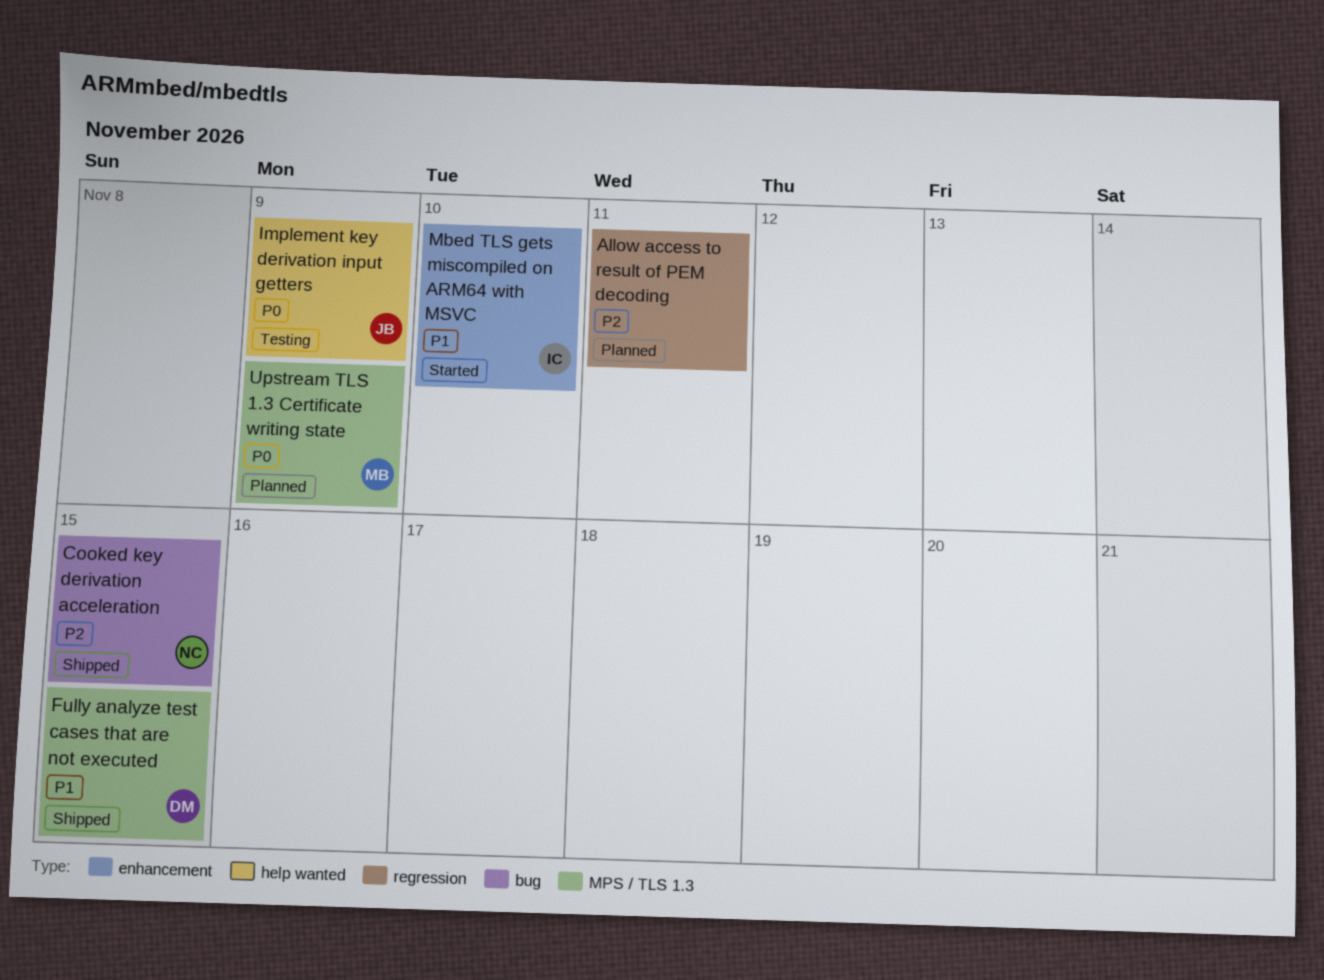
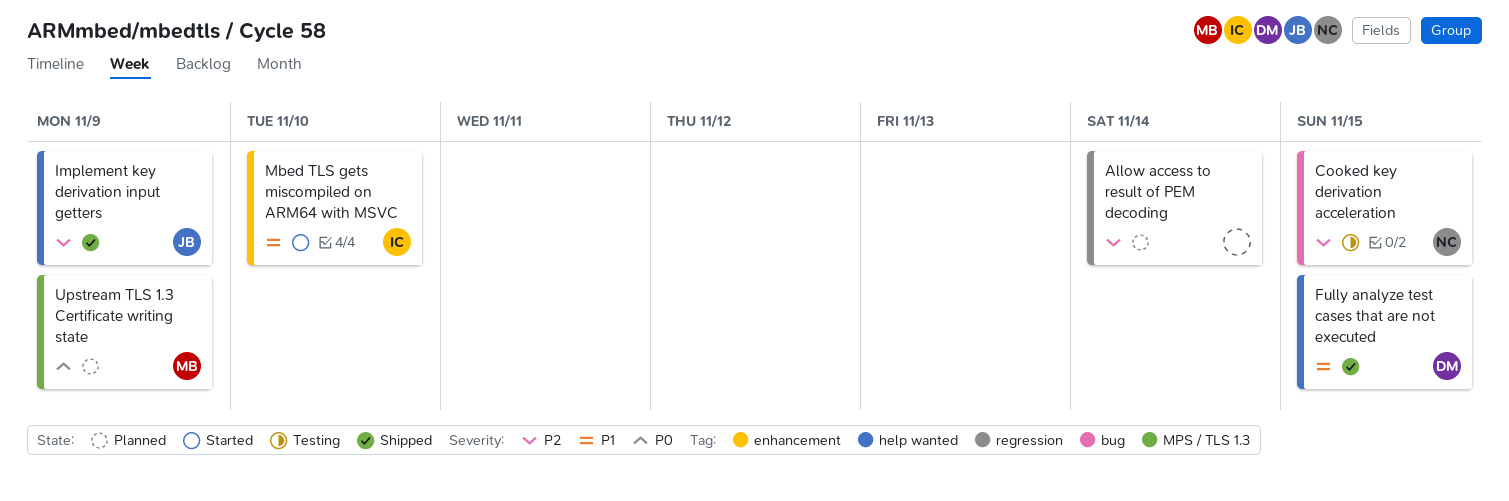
Allow access to result of PEM decoding, due: Nov 11 -> Nov 14
Cooked key derivation acceleration, status: Shipped -> Testing
Fully analyze test cases that are not executed, label: MPS / TLS 1.3 -> help wanted
Implement key derivation input getters, status: Testing -> Shipped
Implement key derivation input getters, priority: P0 -> P2

